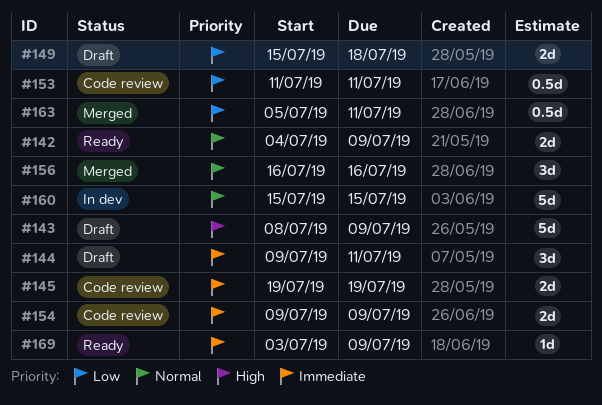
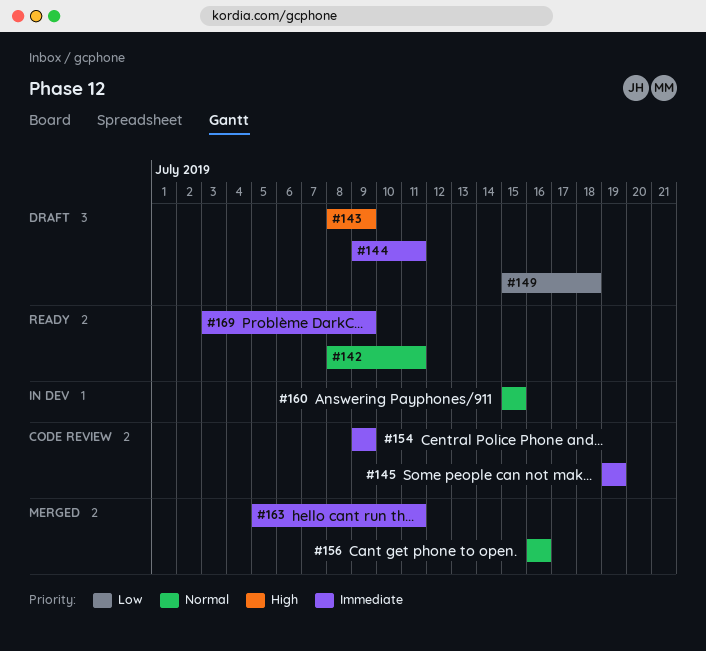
#142, start: Jul 4 -> Jul 8
#142, due: Jul 9 -> Jul 11
#153: present -> none
#163, priority: Low -> Immediate

